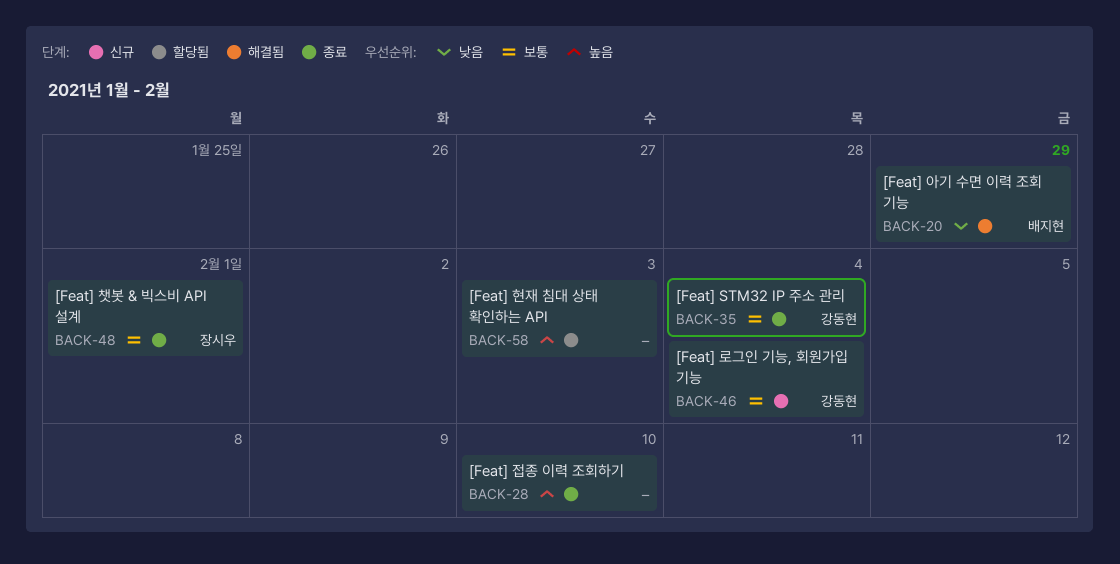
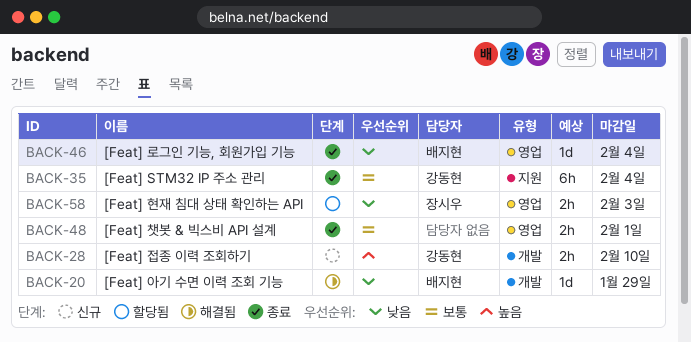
BACK-28, status: 종료 -> 신규
BACK-28, owner: none -> 강동현
BACK-46, status: 신규 -> 종료
BACK-46, owner: 강동현 -> 배지현
BACK-46, priority: 보통 -> 낮음
BACK-48, owner: 장시우 -> none
BACK-58, owner: none -> 장시우
BACK-58, priority: 높음 -> 낮음

